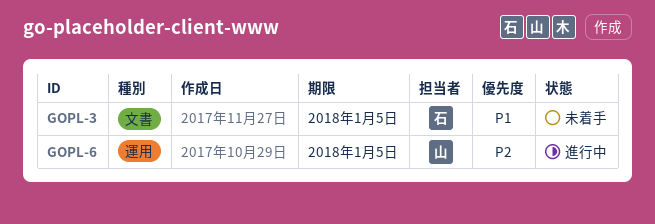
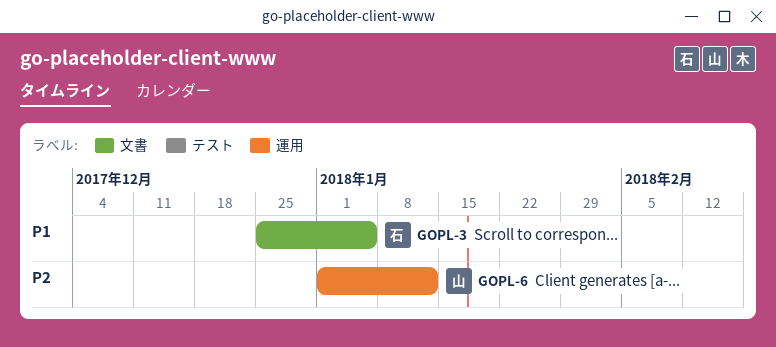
GOPL-6, due: Jan 5 -> Jan 12

